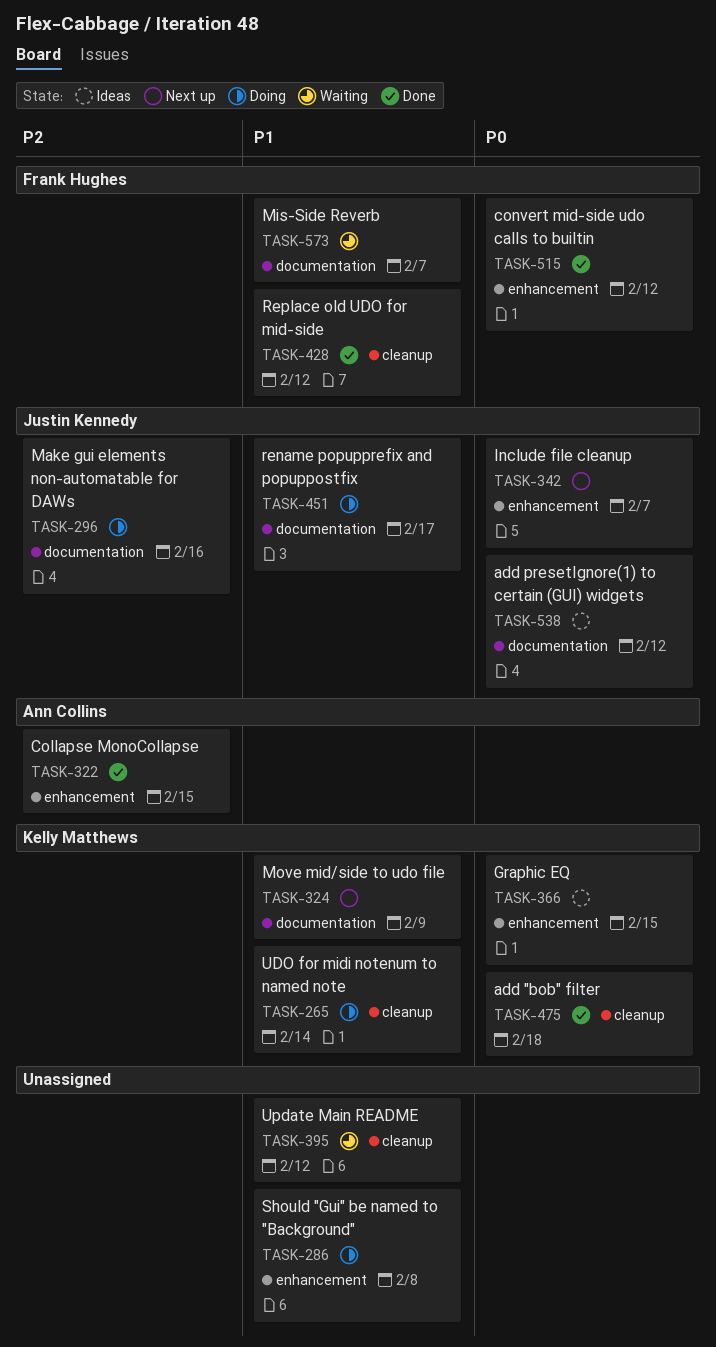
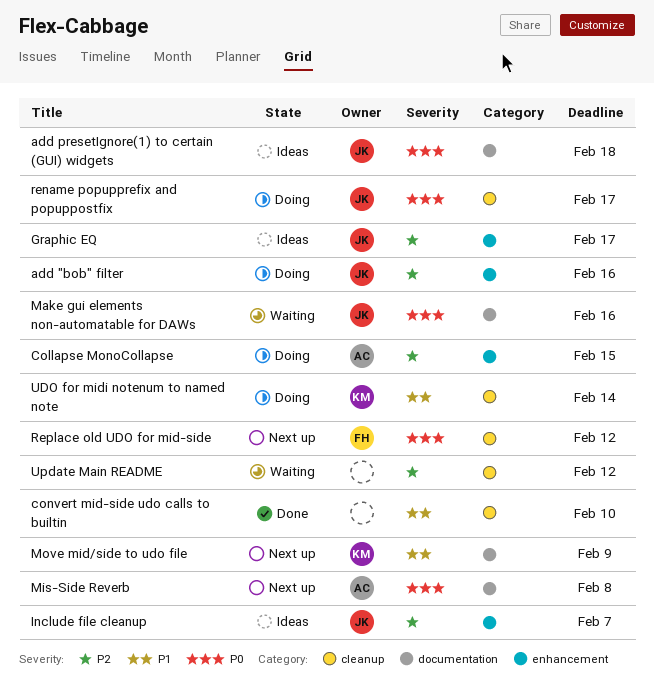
add "bob" filter, status: Done -> Doing
add "bob" filter, owner: Kelly Matthews -> Justin Kennedy
add "bob" filter, priority: P0 -> P2
add "bob" filter, label: cleanup -> enhancement
add "bob" filter, due: Feb 18 -> Feb 16
add presetIgnore(1) to certain (GUI) widgets, due: Feb 12 -> Feb 18
Collapse MonoCollapse, status: Done -> Doing
convert mid-side udo calls to builtin, owner: Frank Hughes -> none
convert mid-side udo calls to builtin, priority: P0 -> P1
convert mid-side udo calls to builtin, label: enhancement -> cleanup
convert mid-side udo calls to builtin, due: Feb 12 -> Feb 10
Graphic EQ, owner: Kelly Matthews -> Justin Kennedy
Graphic EQ, priority: P0 -> P2
Graphic EQ, due: Feb 15 -> Feb 17
Include file cleanup, status: Next up -> Ideas
Include file cleanup, priority: P0 -> P2
Make gui elements non-automatable for DAWs, status: Doing -> Waiting
Make gui elements non-automatable for DAWs, priority: P2 -> P0
Mis-Side Reverb, status: Waiting -> Next up
Mis-Side Reverb, owner: Frank Hughes -> Ann Collins
Mis-Side Reverb, priority: P1 -> P0
Mis-Side Reverb, due: Feb 7 -> Feb 8
rename popupprefix and popuppostfix, priority: P1 -> P0
rename popupprefix and popuppostfix, label: documentation -> cleanup
Replace old UDO for mid-side, status: Done -> Next up
Replace old UDO for mid-side, priority: P1 -> P0
Should "Gui" be named to "Background": present -> none
Update Main README, priority: P1 -> P2

